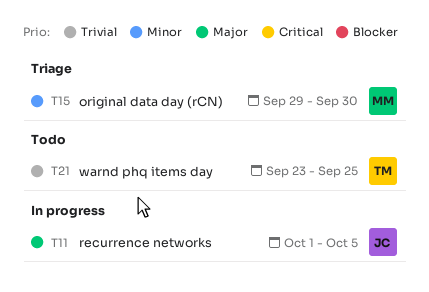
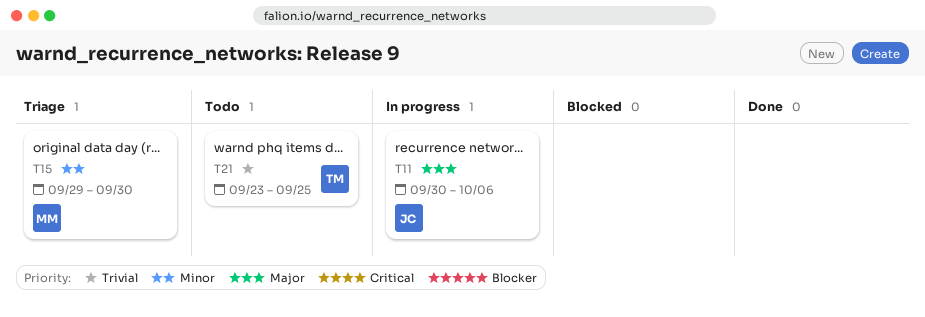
T11, start: Oct 1 -> Sep 30
T11, due: Oct 5 -> Oct 6

